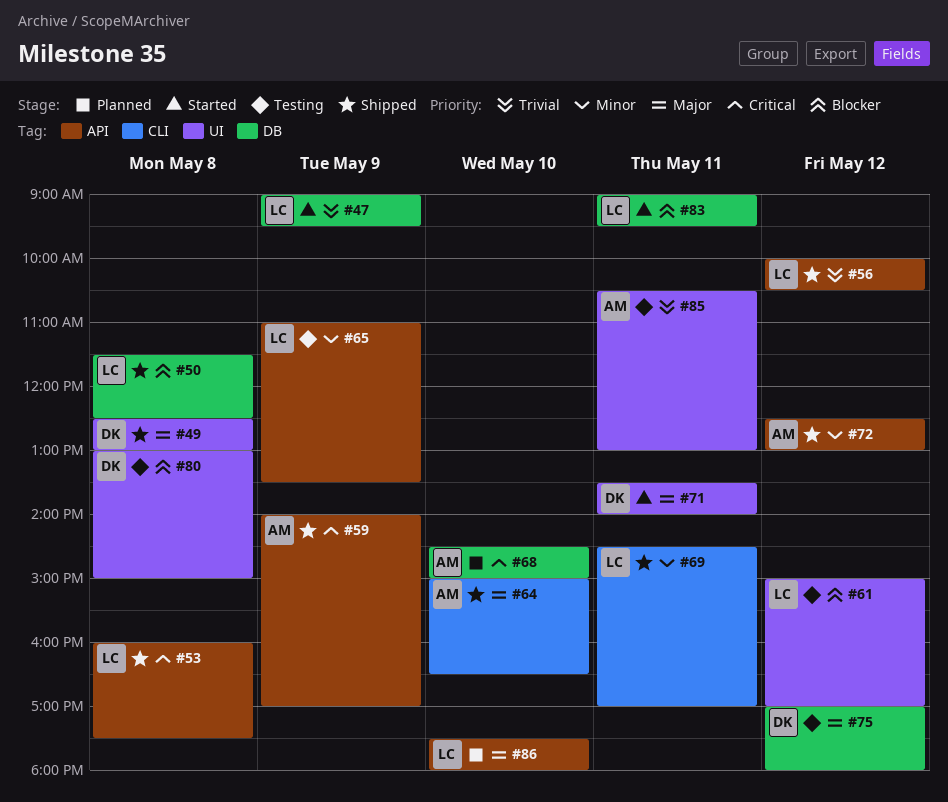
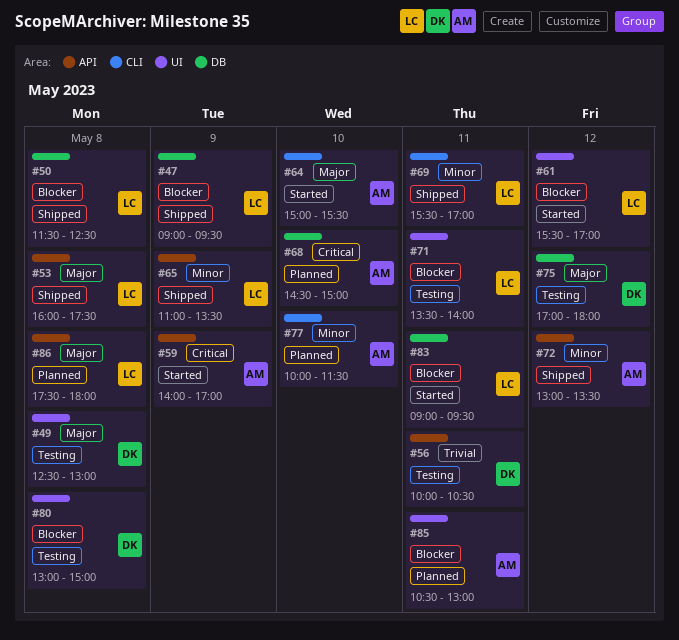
#47, status: Started -> Shipped
#47, priority: Trivial -> Blocker
#49, status: Shipped -> Testing
#53, priority: Critical -> Major
#56, status: Shipped -> Testing
#56, owner: LC -> DK
#56, day: May 12 -> May 11
#59, status: Shipped -> Started
#61, status: Testing -> Started
#61, begins: 15:00 -> 15:30
#64, status: Shipped -> Started
#64, ends: 16:30 -> 15:30
#65, status: Testing -> Shipped
#69, begins: 14:30 -> 15:30
#71, status: Started -> Testing
#71, owner: DK -> LC
#71, priority: Major -> Blocker
#72, begins: 12:30 -> 13:00
#72, ends: 13:00 -> 13:30
#77: none -> present
#85, status: Testing -> Planned
#85, priority: Trivial -> Blocker
#86, day: May 10 -> May 8

